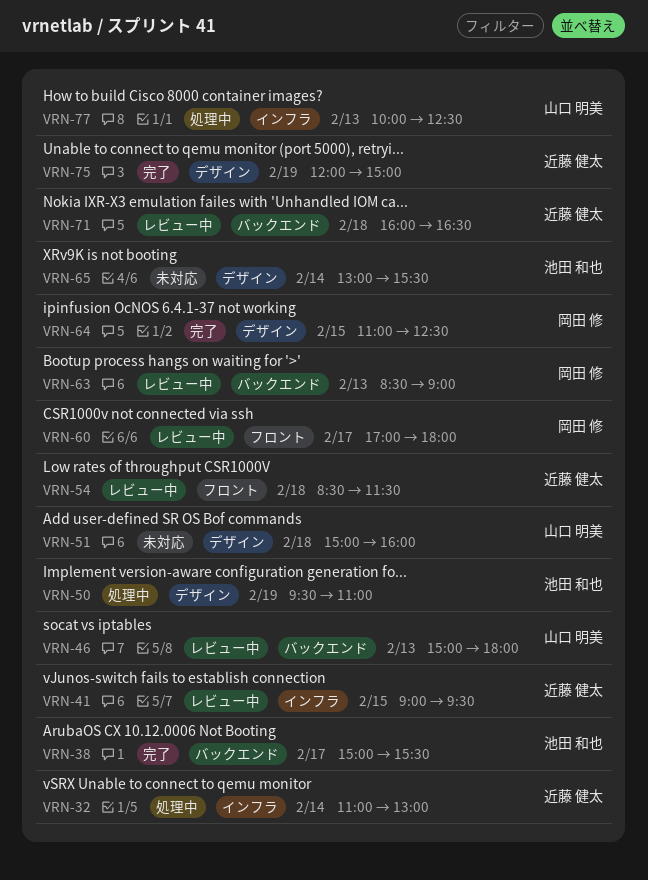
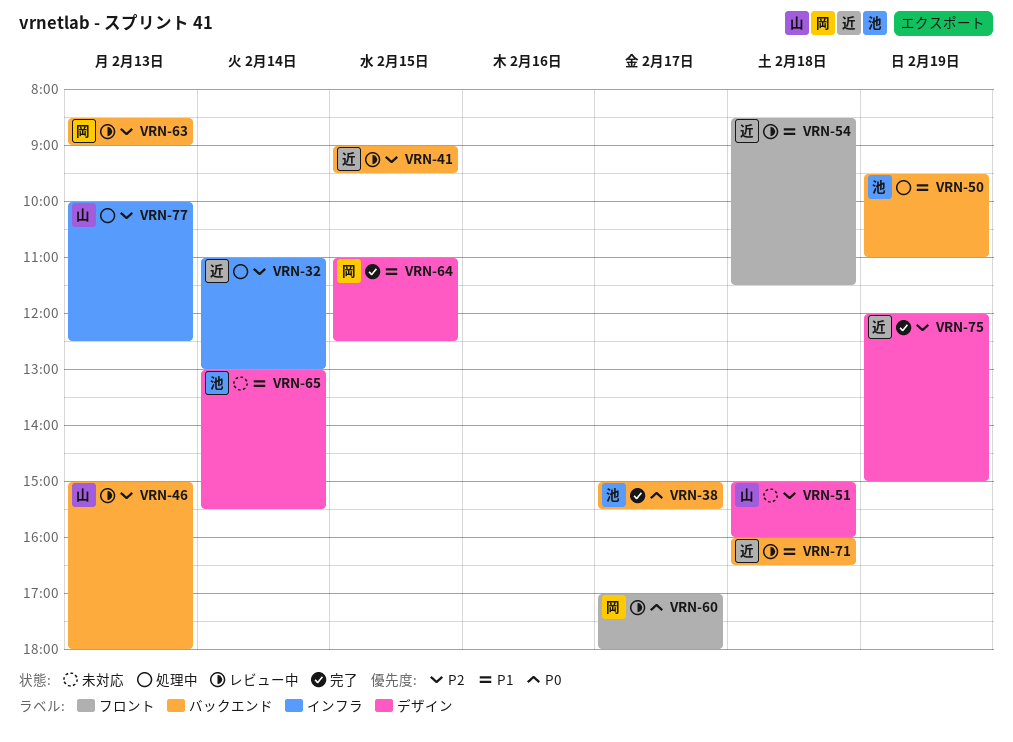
VRN-41, label: インフラ -> バックエンド
VRN-50, label: デザイン -> バックエンド

